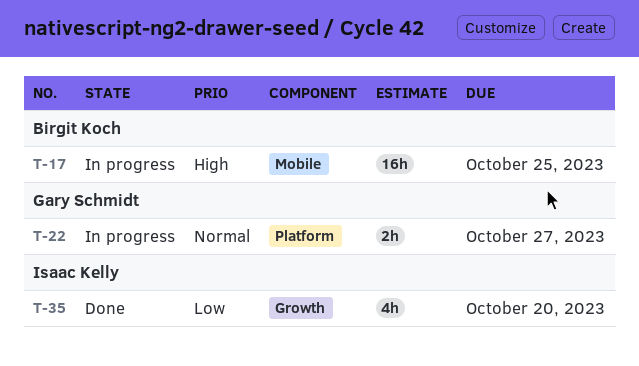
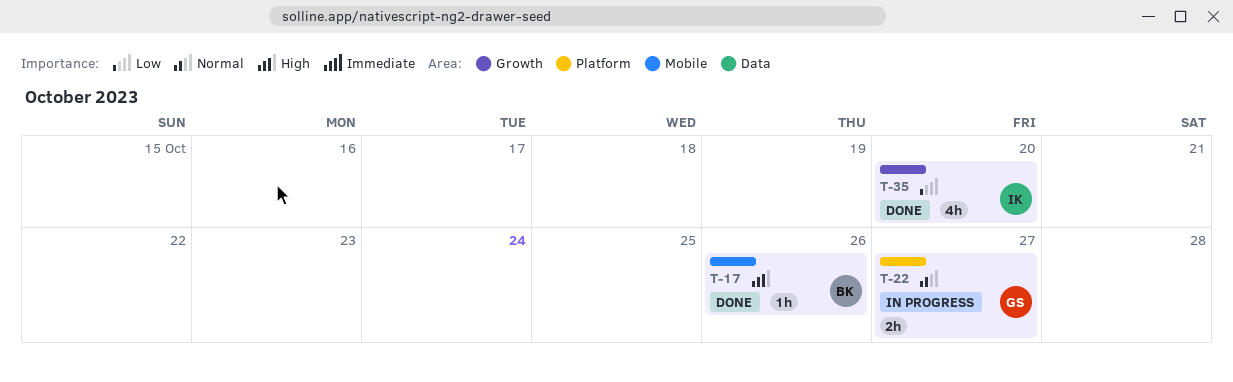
T-17, status: In progress -> Done
T-17, estimate: 16h -> 1h
T-17, due: Oct 25 -> Oct 26

